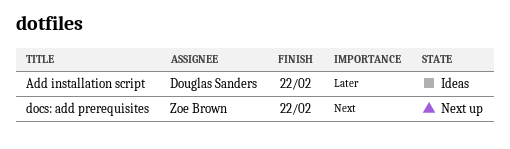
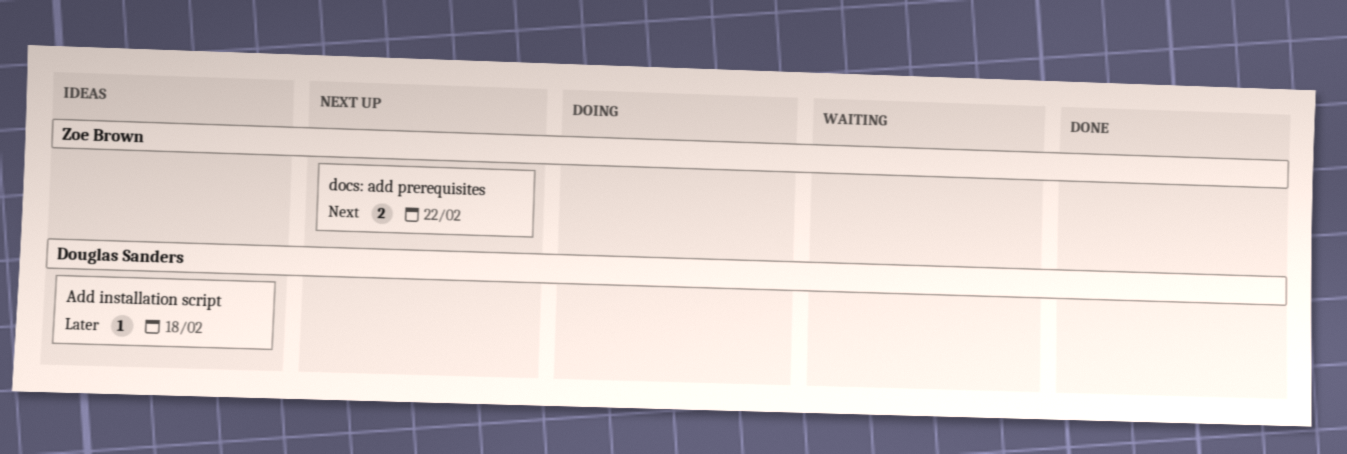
Add installation script, due: Feb 22 -> Feb 18

